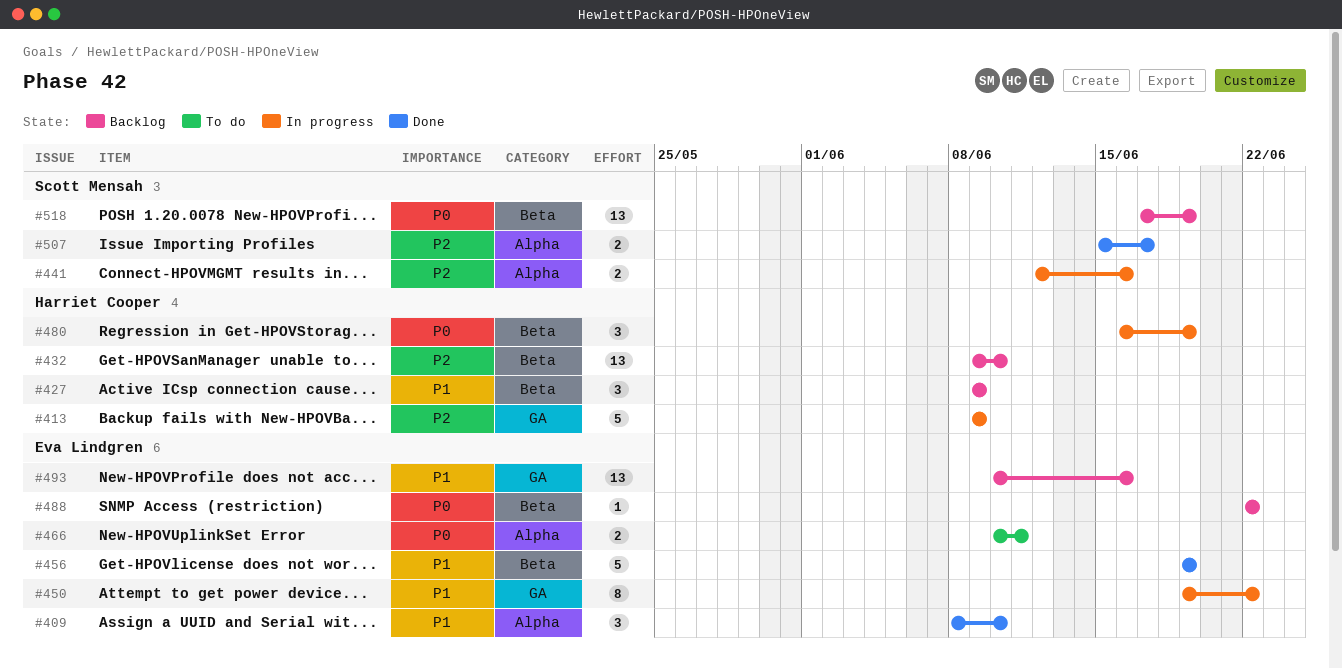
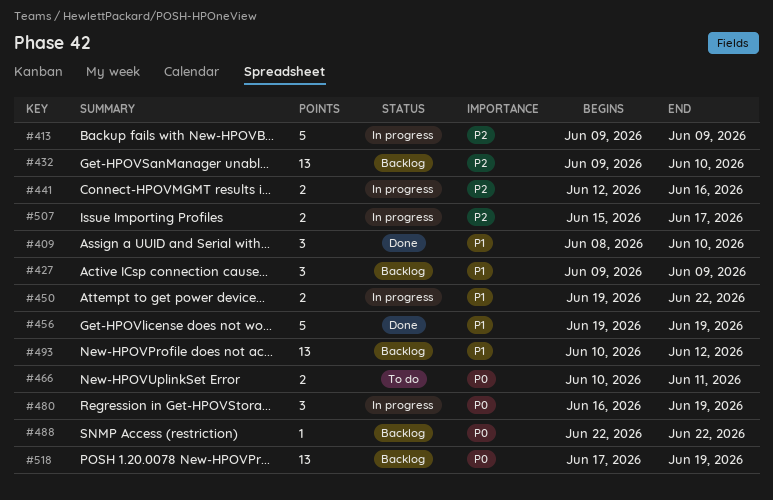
#450, estimate: 8 -> 2
#493, due: Jun 16 -> Jun 12
#507, status: Done -> In progress

